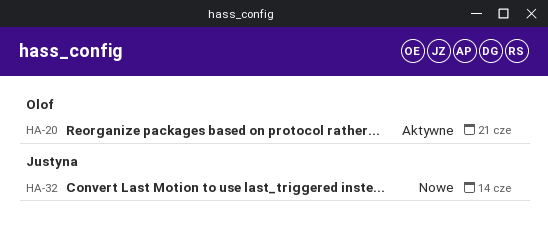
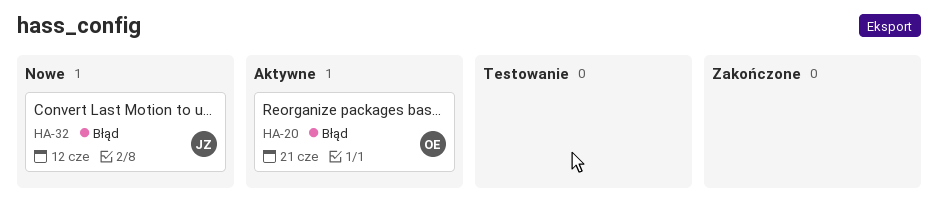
HA-32, due: Jun 14 -> Jun 12

